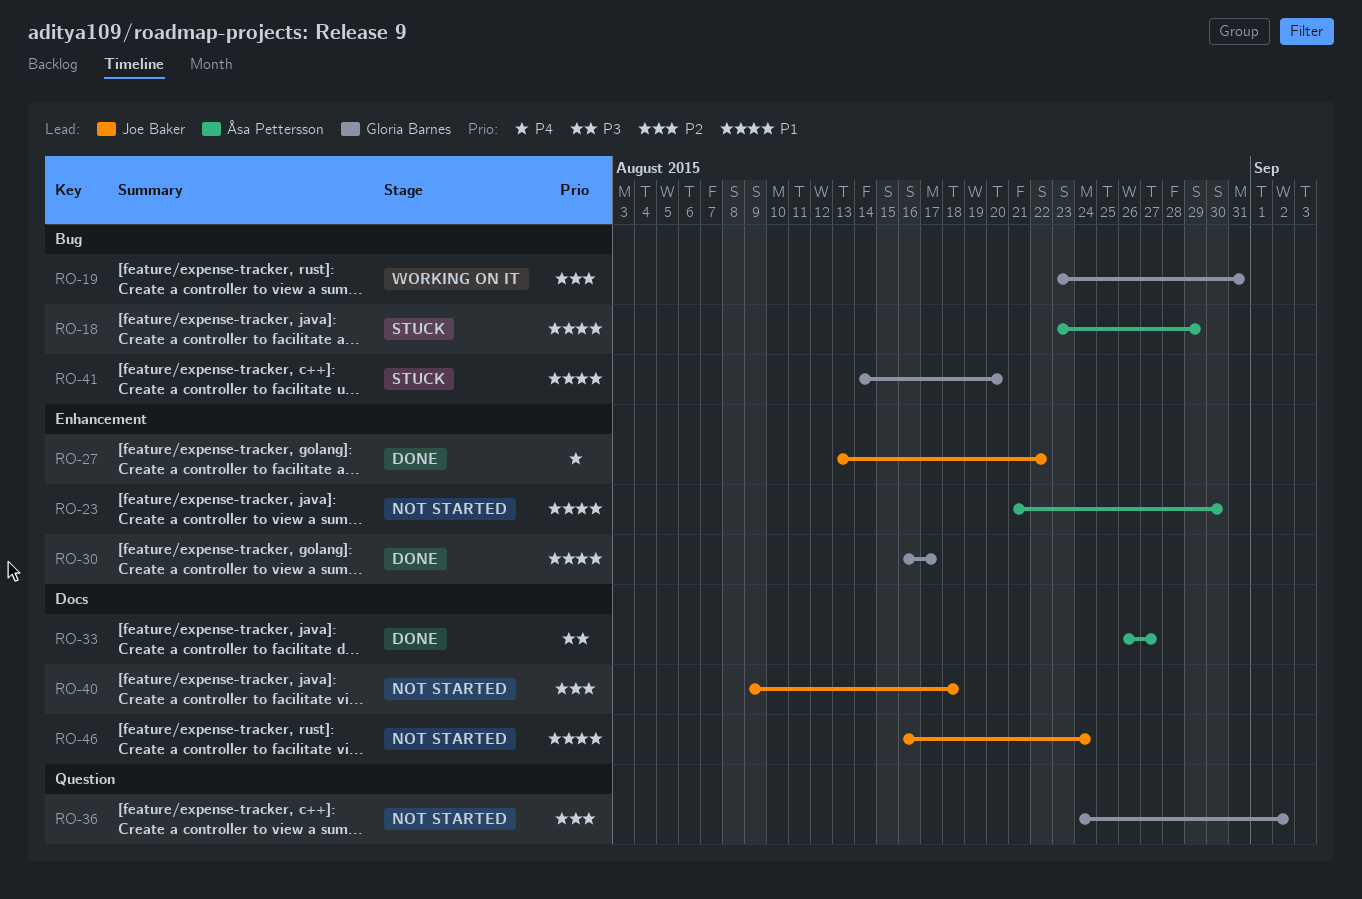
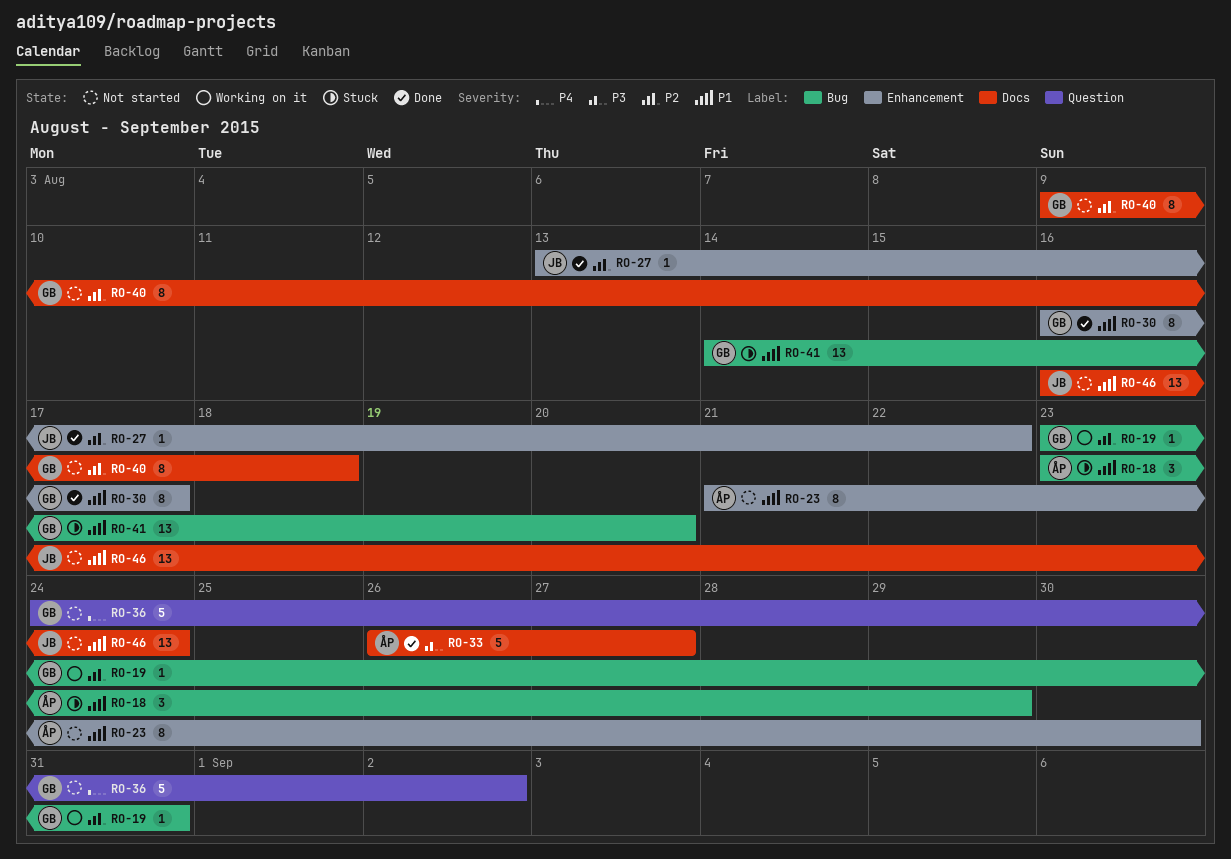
RO-27, priority: P4 -> P2
RO-36, priority: P2 -> P4
RO-40, owner: Joe Baker -> Gloria Barnes

